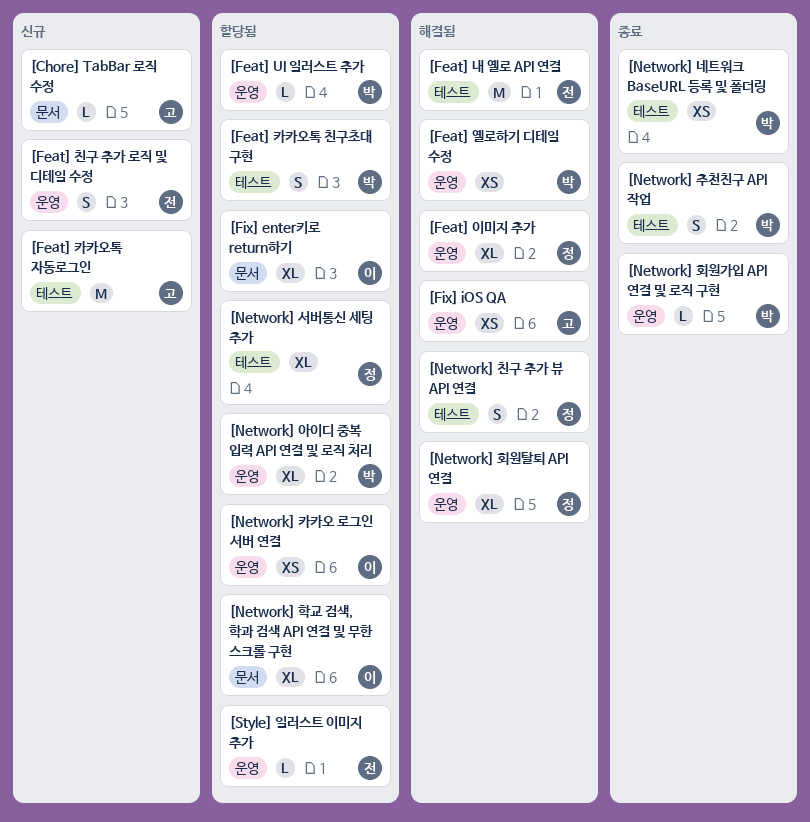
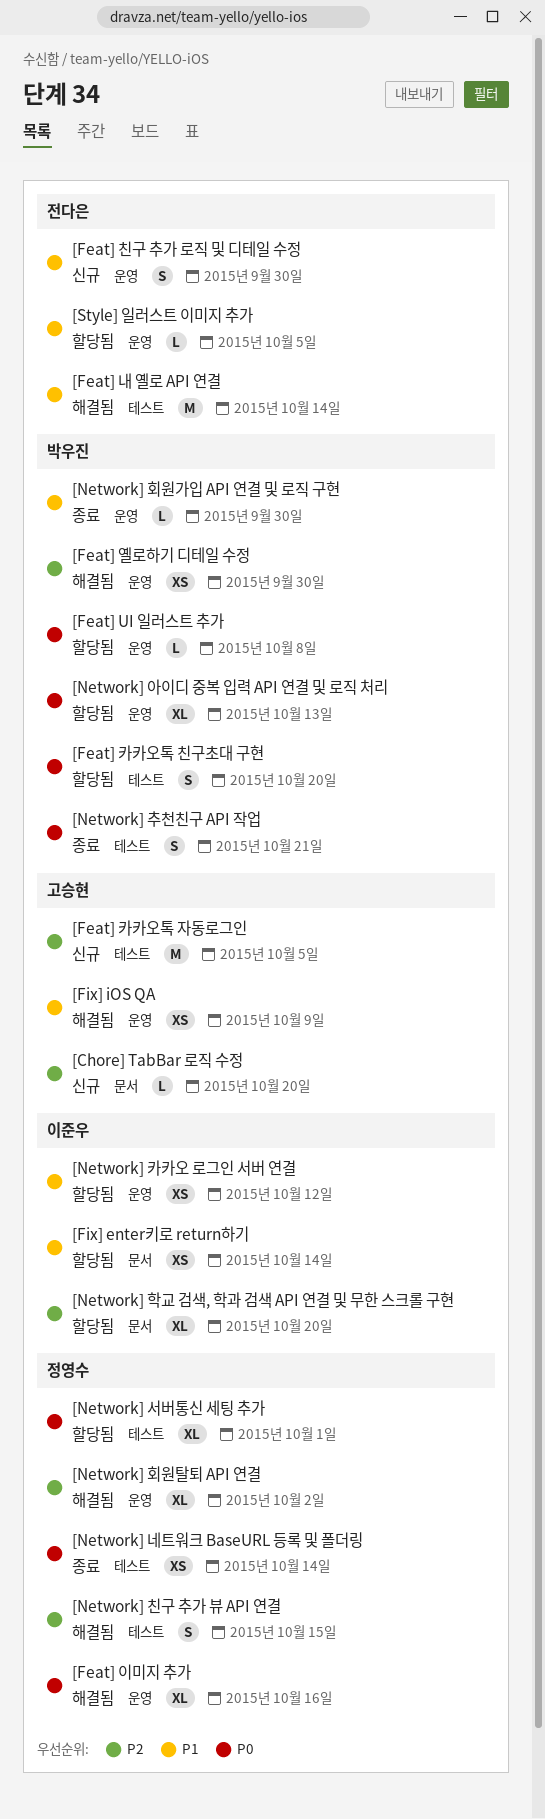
[Fix] enter키로 return하기, estimate: XL -> XS
[Network] 네트워크 BaseURL 등록 및 폴더링, owner: 박우진 -> 정영수

